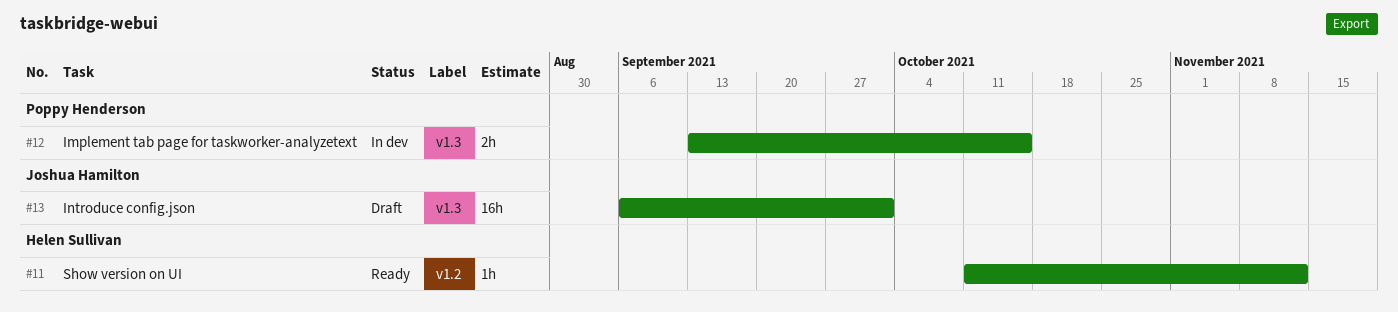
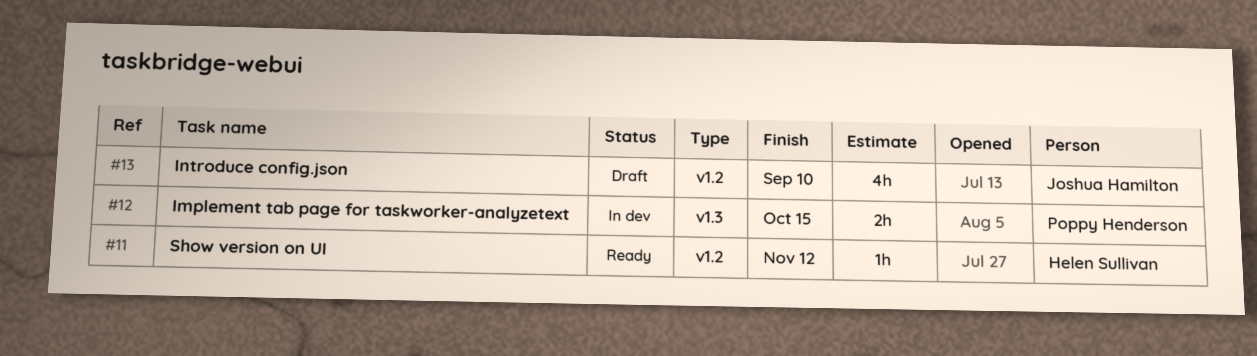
#13, label: v1.3 -> v1.2
#13, estimate: 16h -> 4h
#13, due: Oct 1 -> Sep 10

